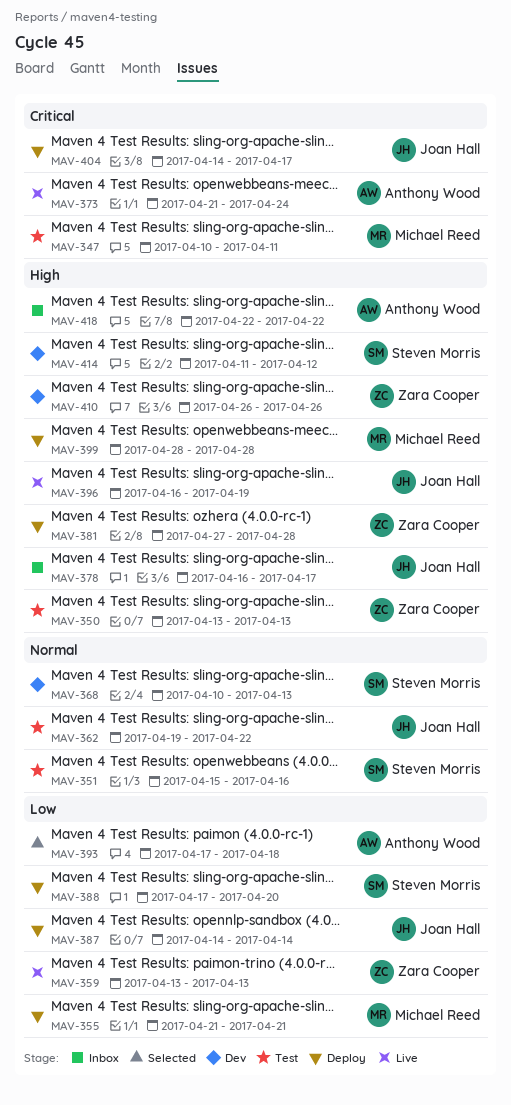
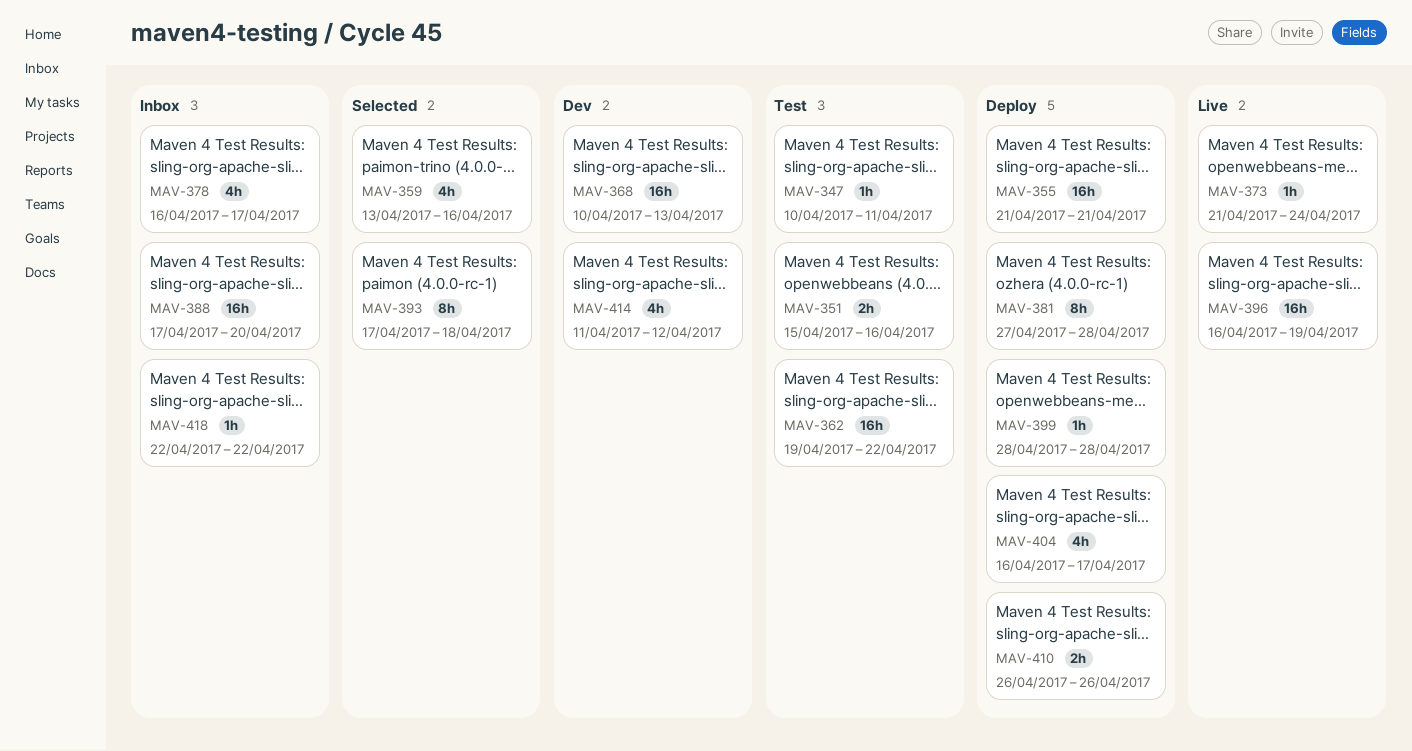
MAV-350: present -> none
MAV-359, status: Live -> Selected
MAV-359, due: Apr 13 -> Apr 16
MAV-387: present -> none
MAV-388, status: Deploy -> Inbox
MAV-404, start: Apr 14 -> Apr 16
MAV-410, status: Dev -> Deploy

